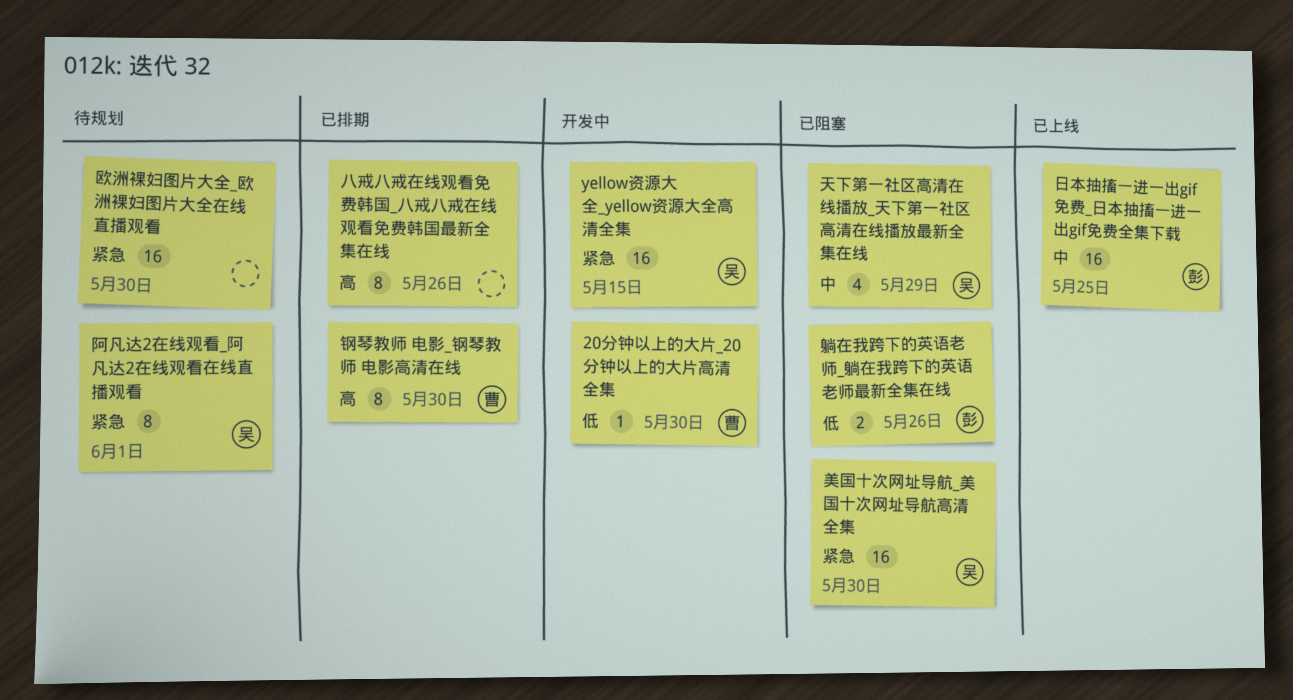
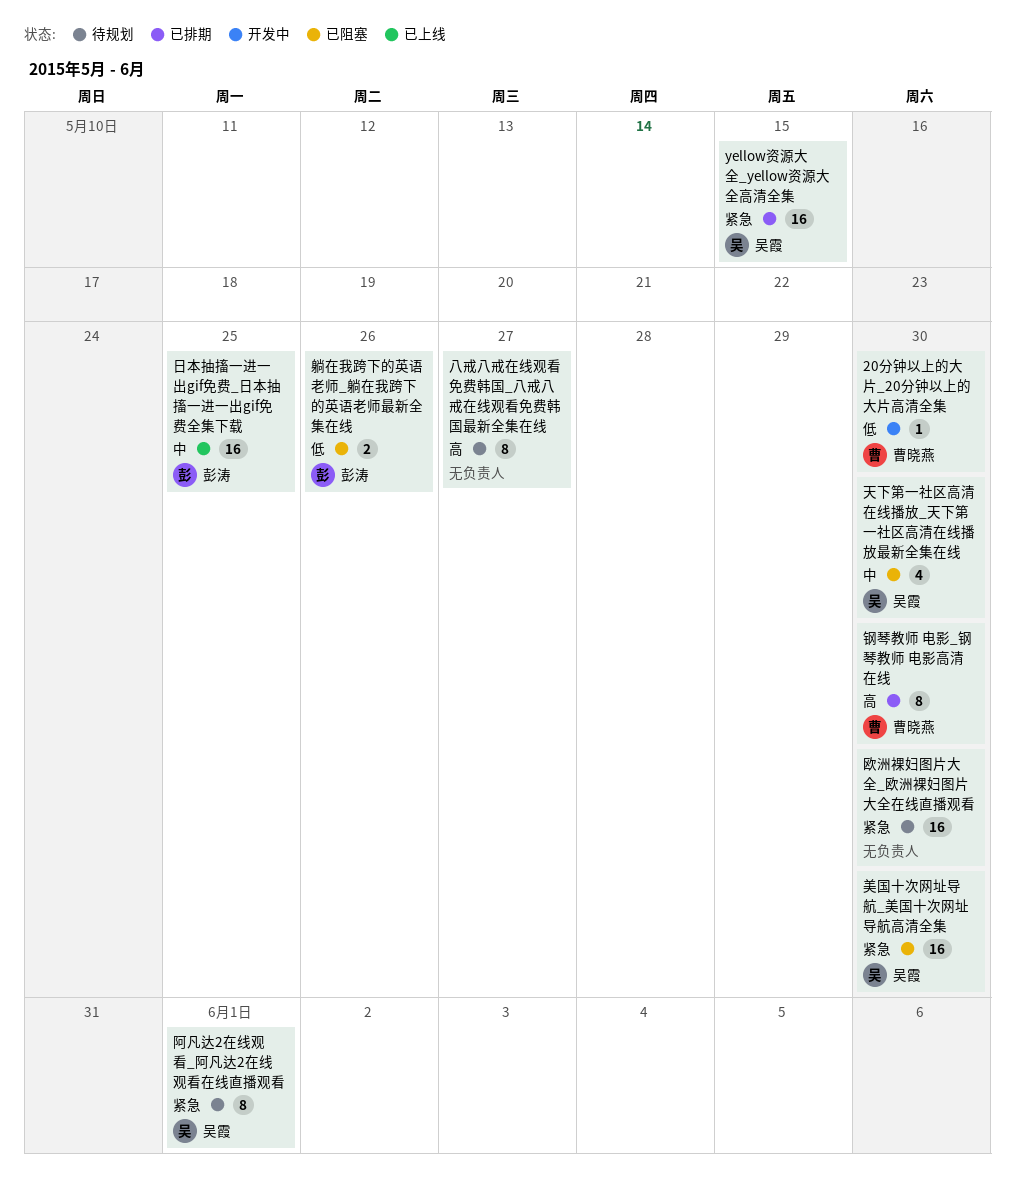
yellow资源大全_yellow资源大全高清全集, status: 开发中 -> 已排期
八戒八戒在线观看免费韩国_八戒八戒在线观看免费韩国最新全集在线, status: 已排期 -> 待规划
八戒八戒在线观看免费韩国_八戒八戒在线观看免费韩国最新全集在线, due: May 26 -> May 27
天下第一社区高清在线播放_天下第一社区高清在线播放最新全集在线, due: May 29 -> May 30

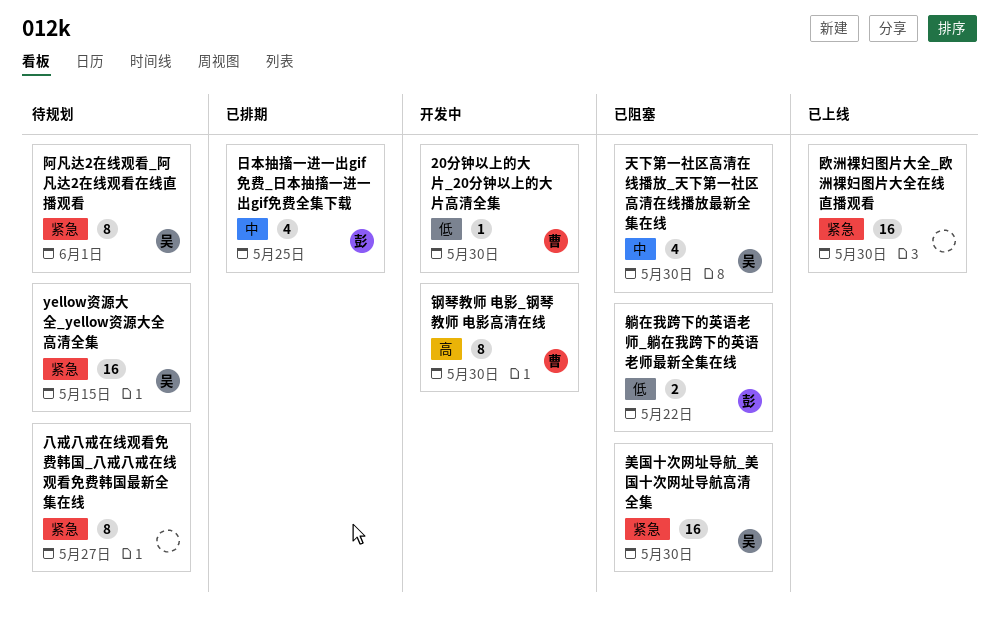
yellow资源大全_yellow资源大全高清全集, status: 已排期 -> 待规划
八戒八戒在线观看免费韩国_八戒八戒在线观看免费韩国最新全集在线, priority: 高 -> 紧急
日本抽搐一进一出gif免费_日本抽搐一进一出gif免费全集下载, status: 已上线 -> 已排期
日本抽搐一进一出gif免费_日本抽搐一进一出gif免费全集下载, estimate: 16 -> 4
欧洲裸妇图片大全_欧洲裸妇图片大全在线直播观看, status: 待规划 -> 已上线
躺在我跨下的英语老师_躺在我跨下的英语老师最新全集在线, due: May 26 -> May 22
钢琴教师 电影_钢琴教师 电影高清在线, status: 已排期 -> 开发中

